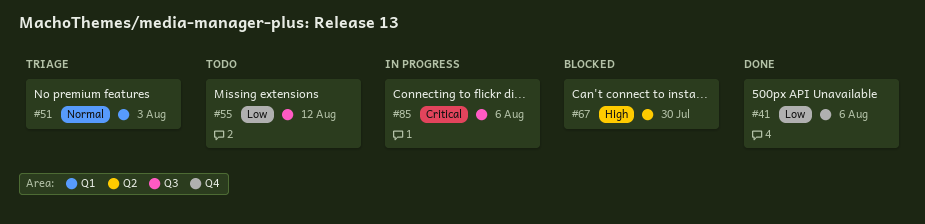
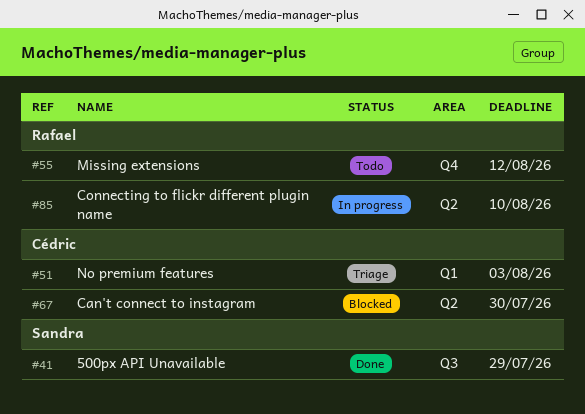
#41, label: Q4 -> Q3
#41, due: Aug 6 -> Jul 29
#55, label: Q3 -> Q4
#85, label: Q3 -> Q2
#85, due: Aug 6 -> Aug 10

